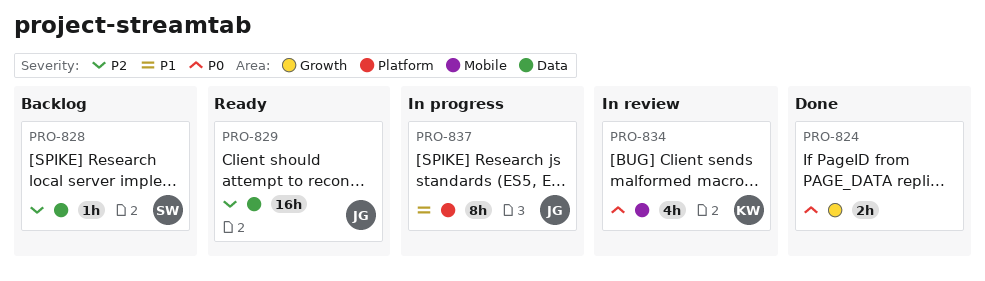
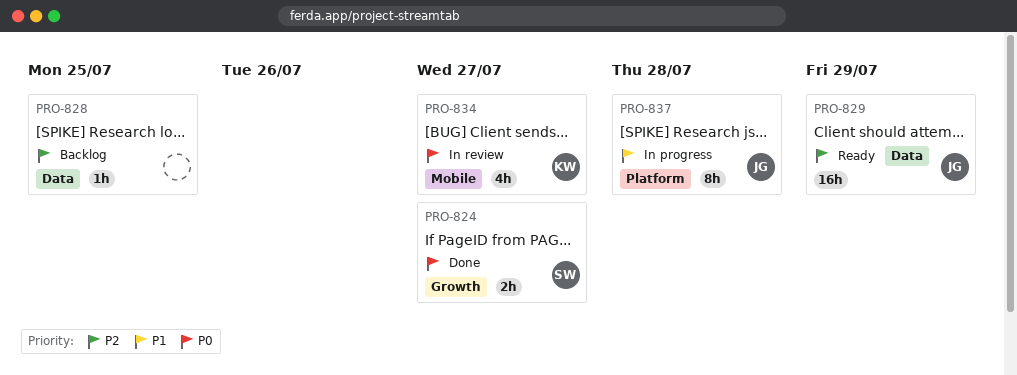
PRO-824, owner: none -> SW
PRO-828, owner: SW -> none

